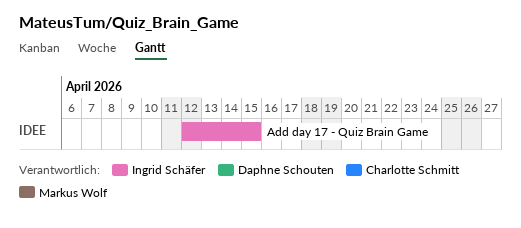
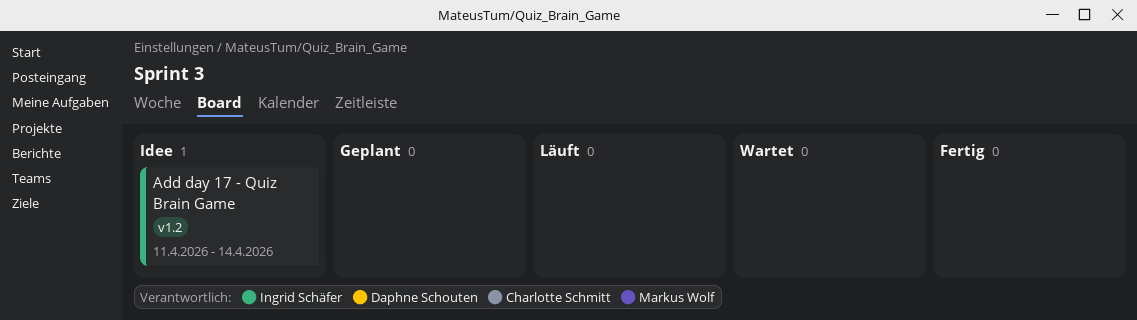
Add day 17 - Quiz Brain Game, start: Apr 12 -> Apr 11
Add day 17 - Quiz Brain Game, due: Apr 15 -> Apr 14

